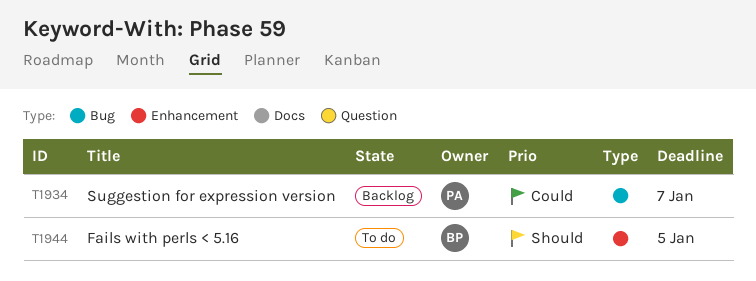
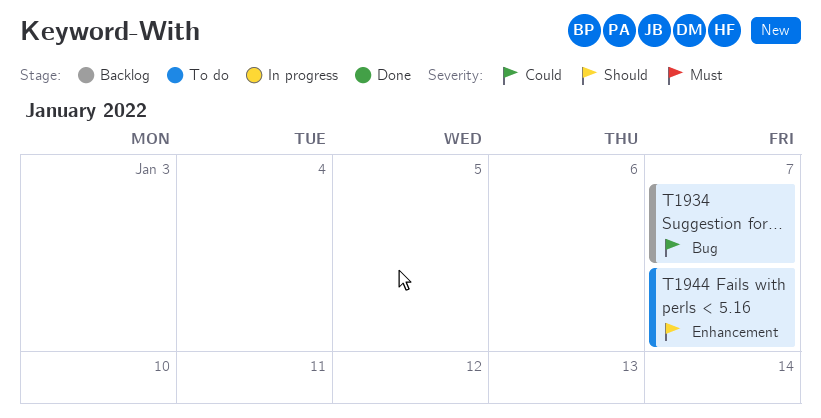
T1944, due: Jan 5 -> Jan 7

